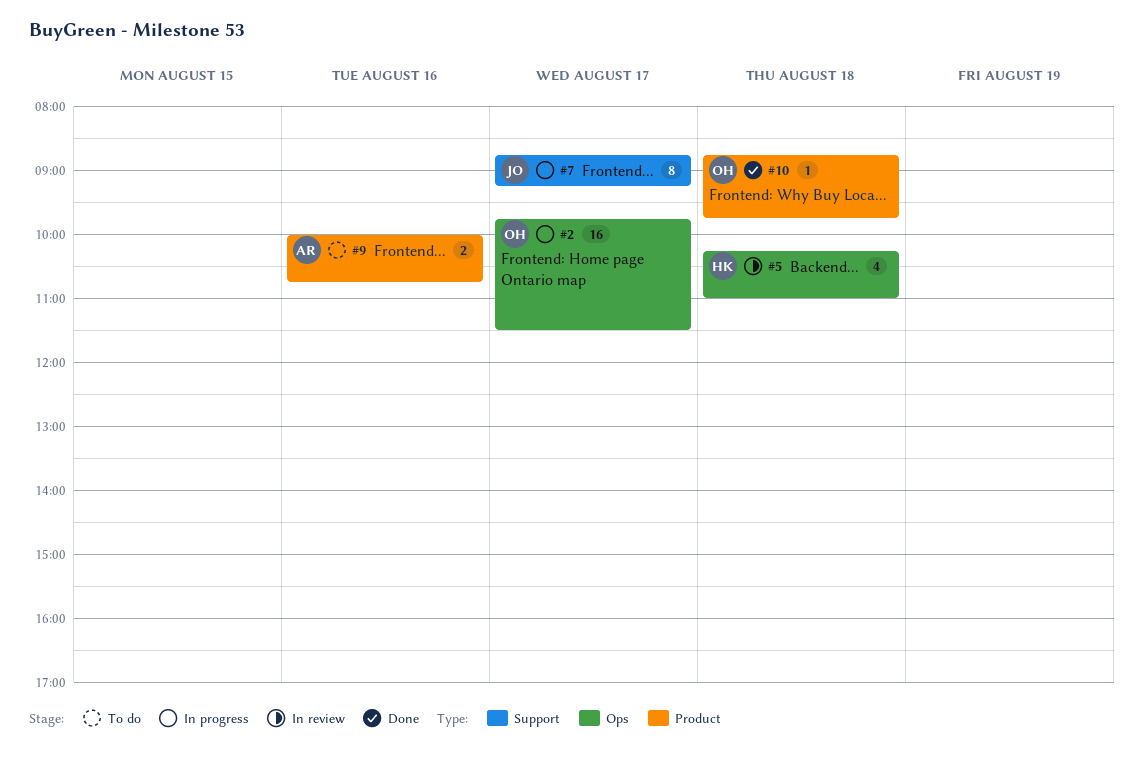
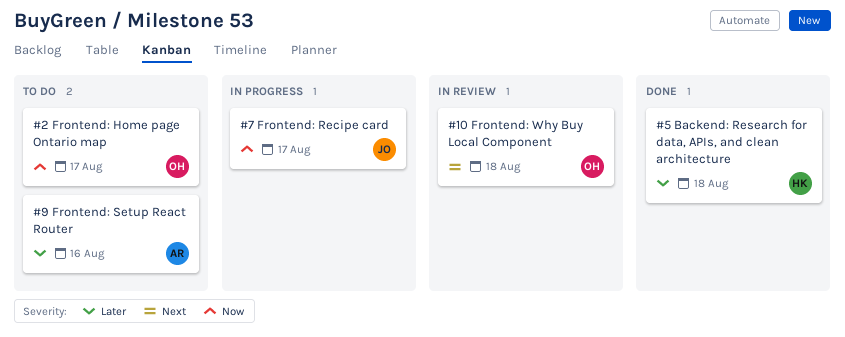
#2, status: In progress -> To do
#5, status: In review -> Done
#10, status: Done -> In review

